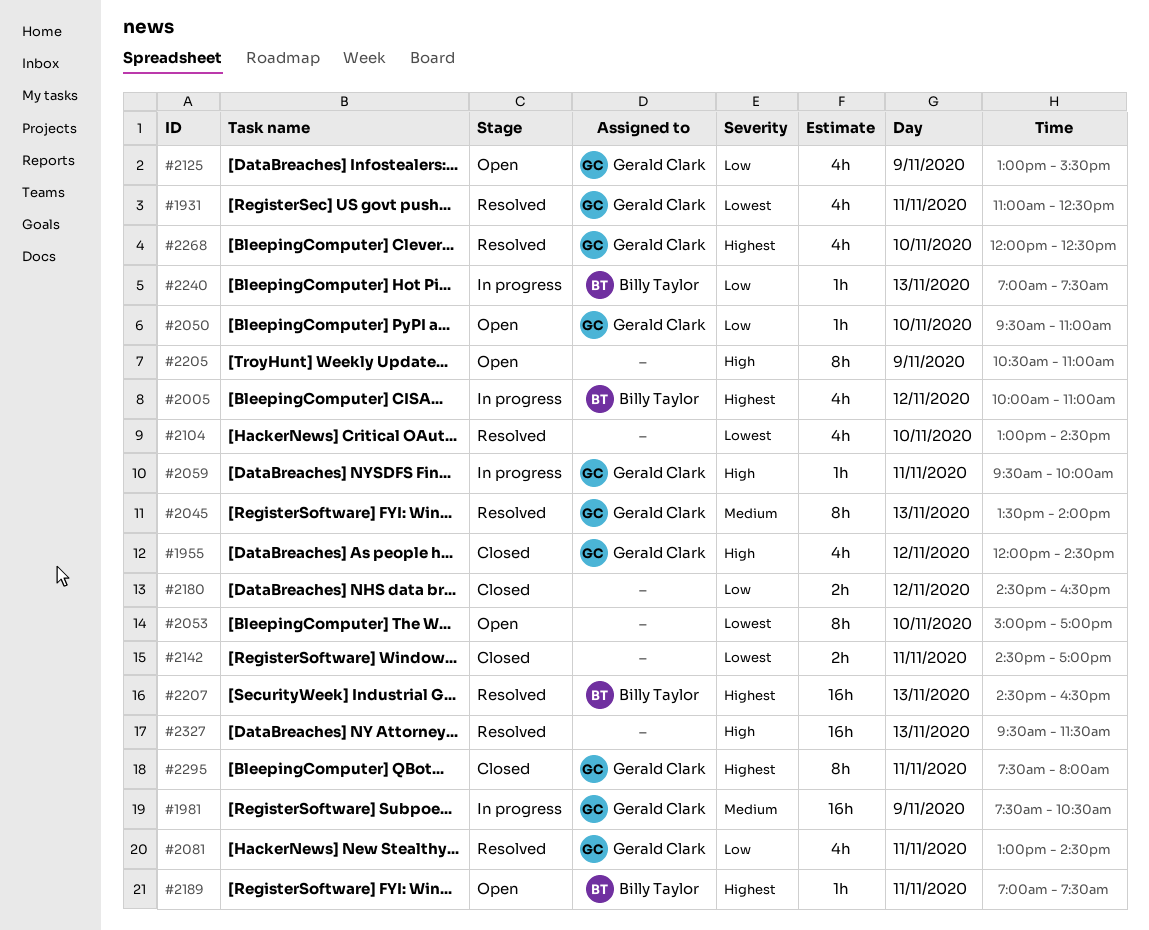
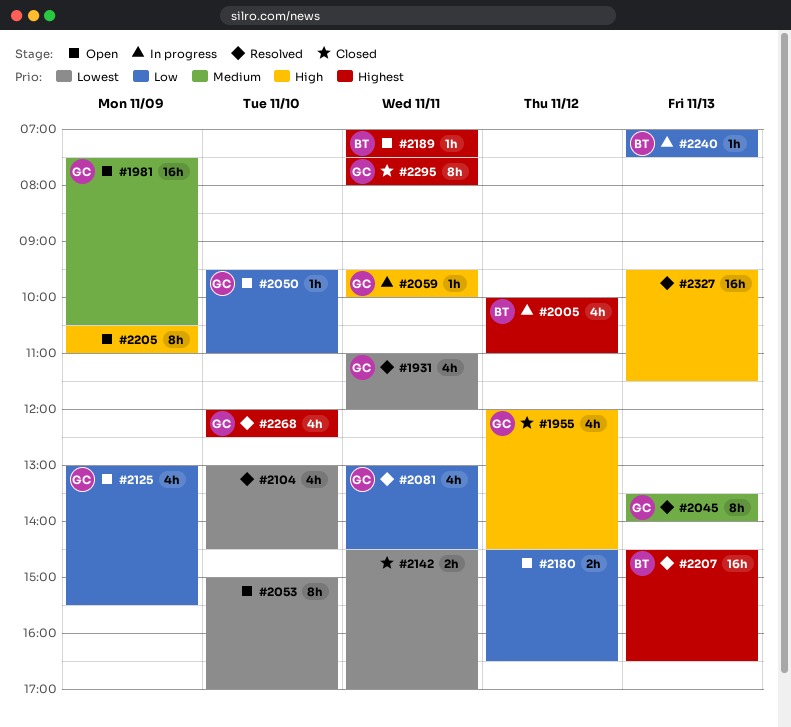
#1931, ends: 12:30 -> 12:00
#1981, status: In progress -> Open
#2180, status: Closed -> Open

